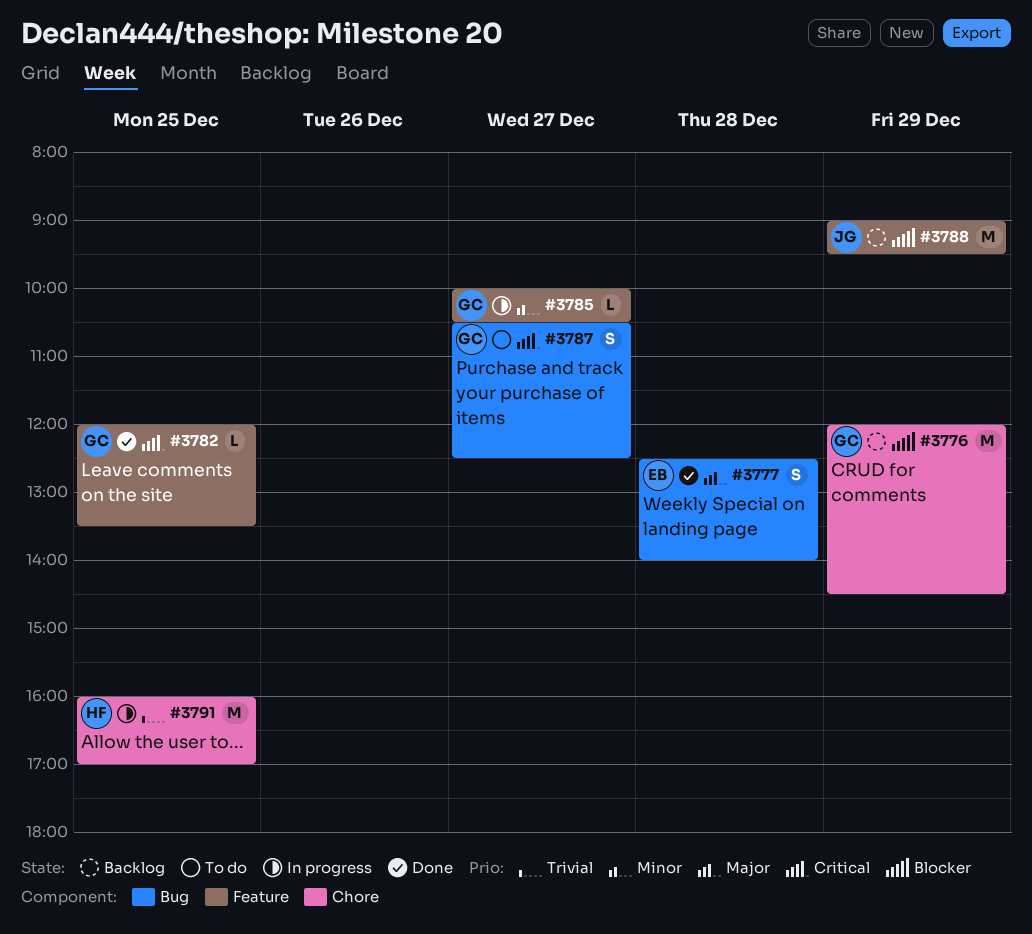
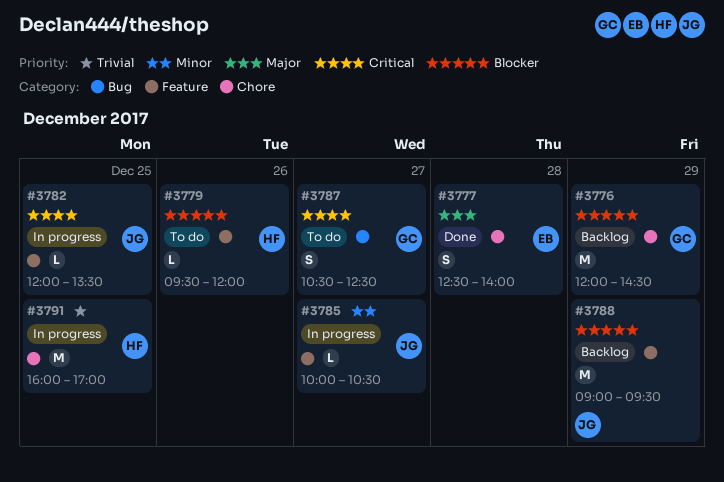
#3777, label: Bug -> Chore
#3779: none -> present
#3782, status: Done -> In progress
#3782, owner: GC -> JG
#3785, owner: GC -> JG

